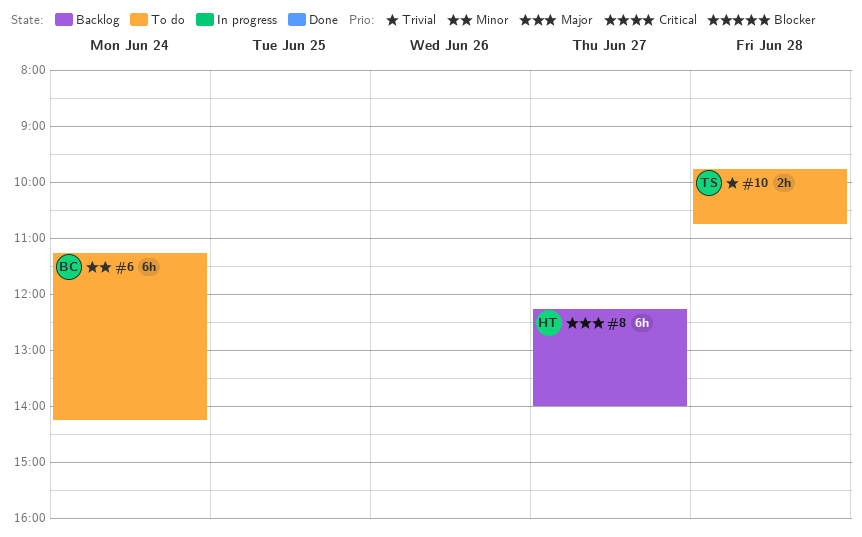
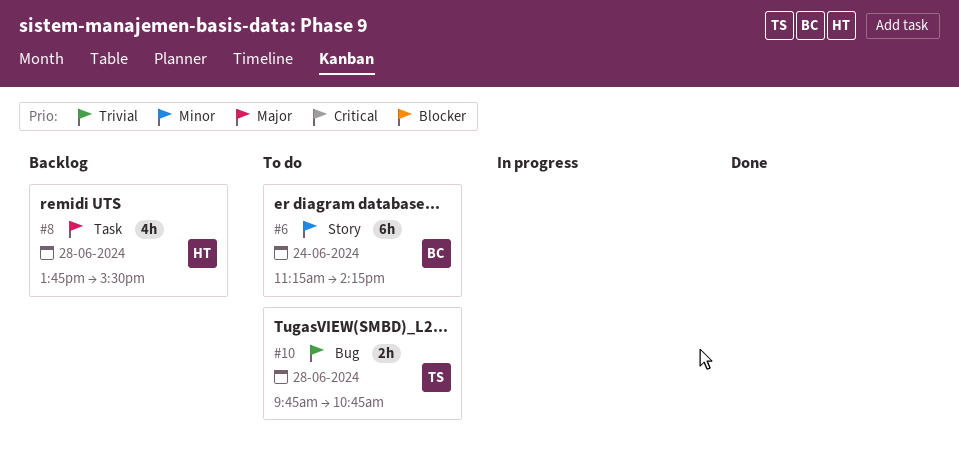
#8, estimate: 6h -> 4h
#8, day: Jun 27 -> Jun 28
#8, begins: 12:15 -> 13:45
#8, ends: 14:00 -> 15:30

